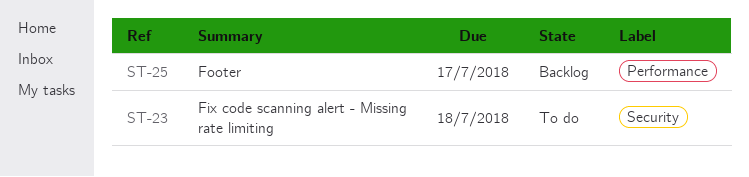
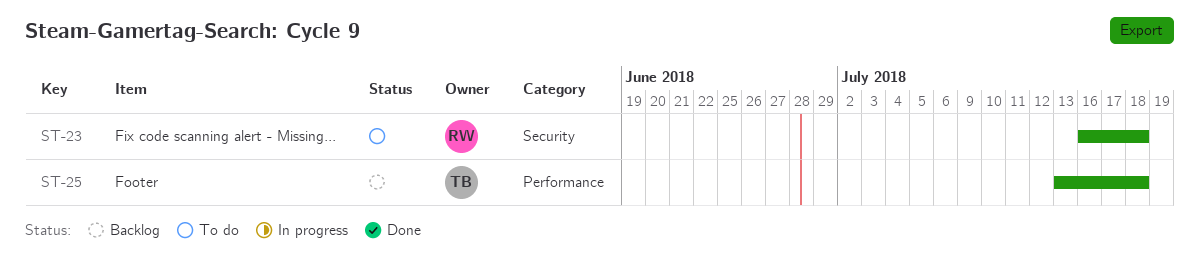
ST-25, due: Jul 17 -> Jul 18

